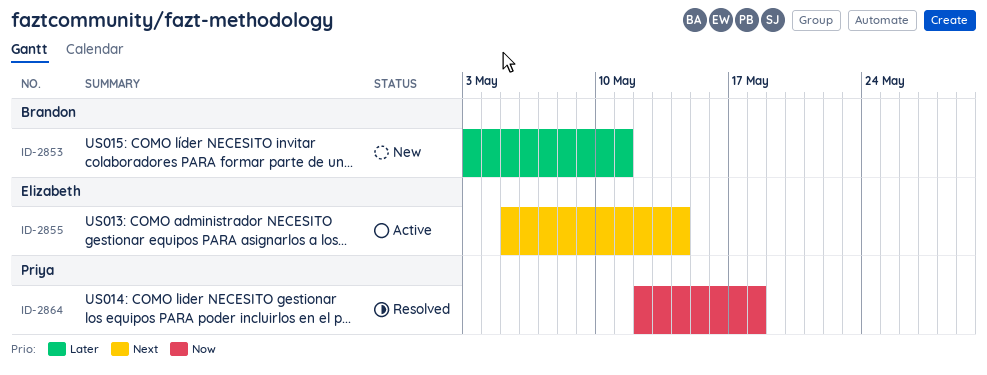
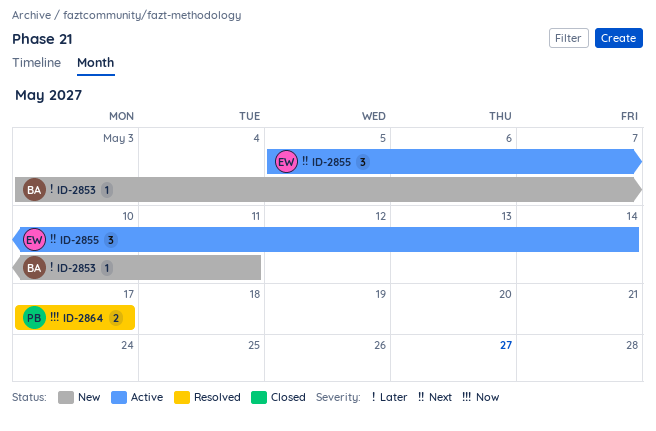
ID-2864, start: May 12 -> May 17
ID-2864, due: May 18 -> May 17

